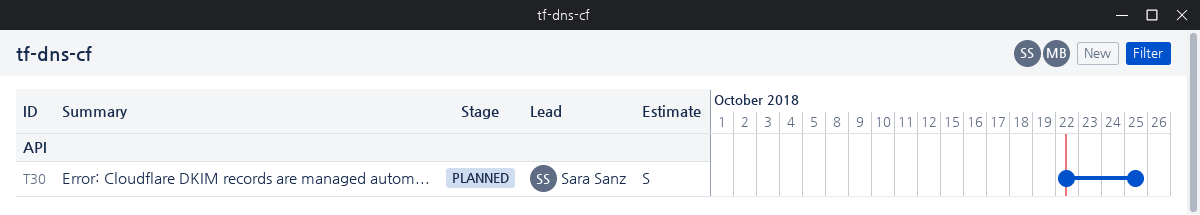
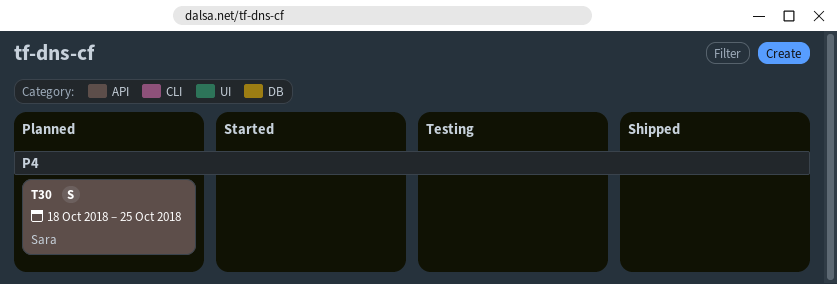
T30, start: Oct 22 -> Oct 18

